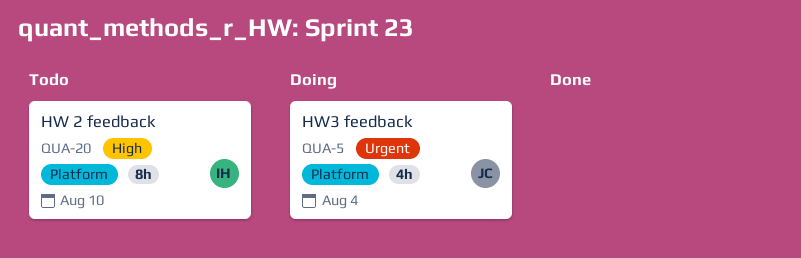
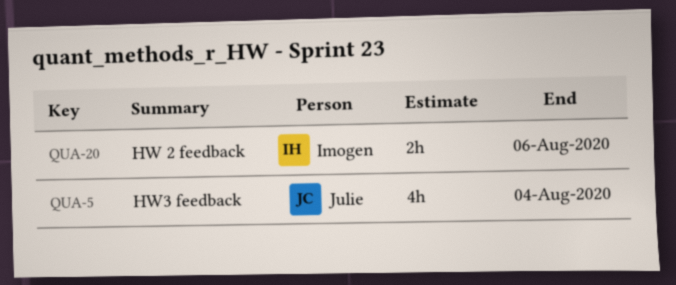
QUA-20, estimate: 8h -> 2h
QUA-20, due: Aug 10 -> Aug 6

